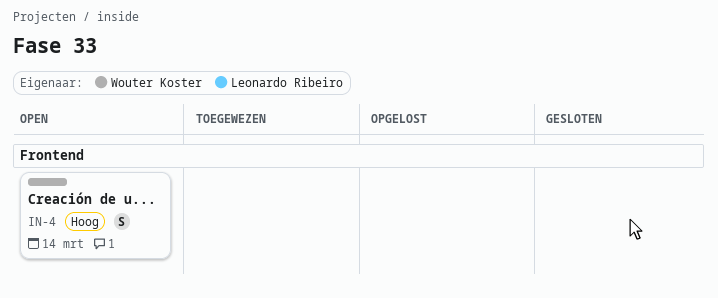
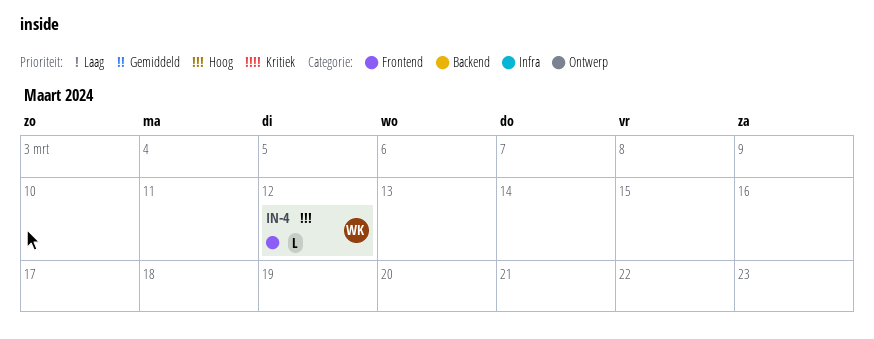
IN-4, estimate: S -> L
IN-4, due: Mar 14 -> Mar 12

